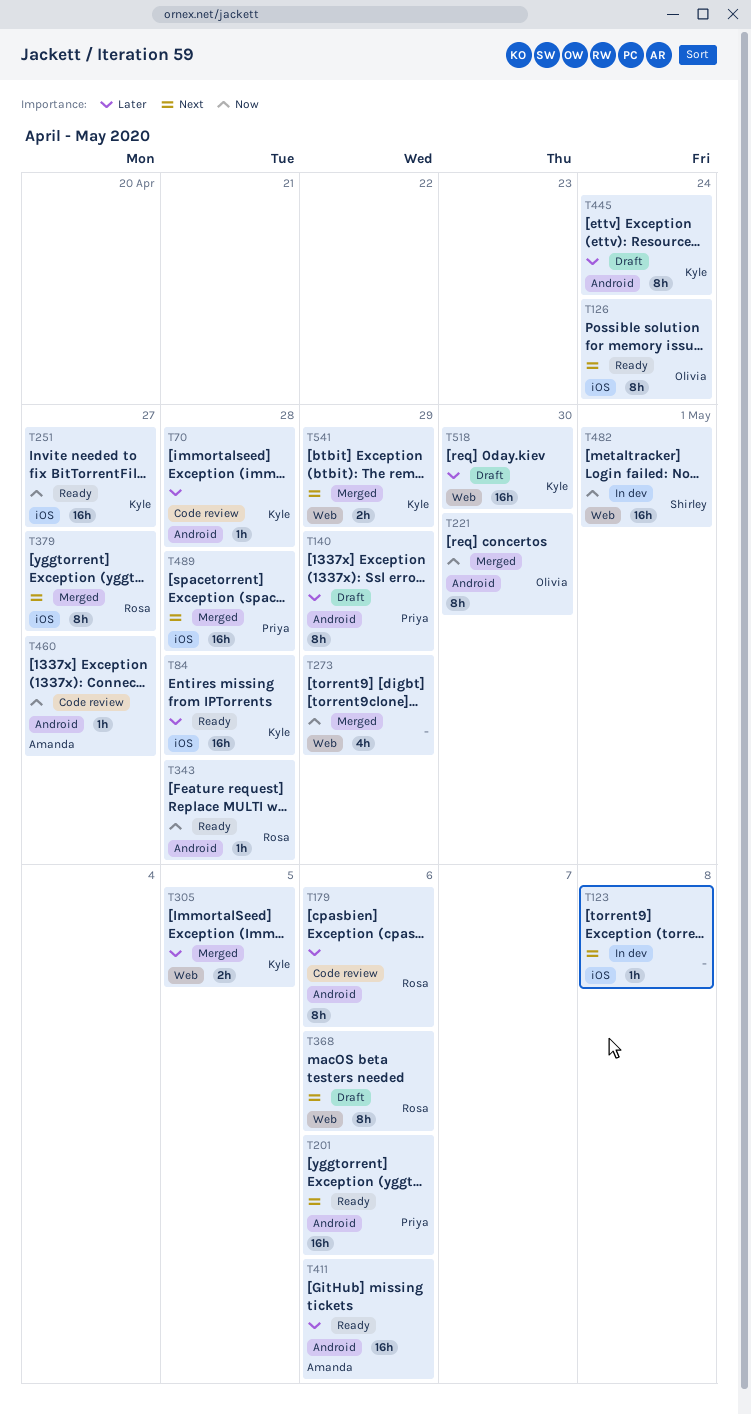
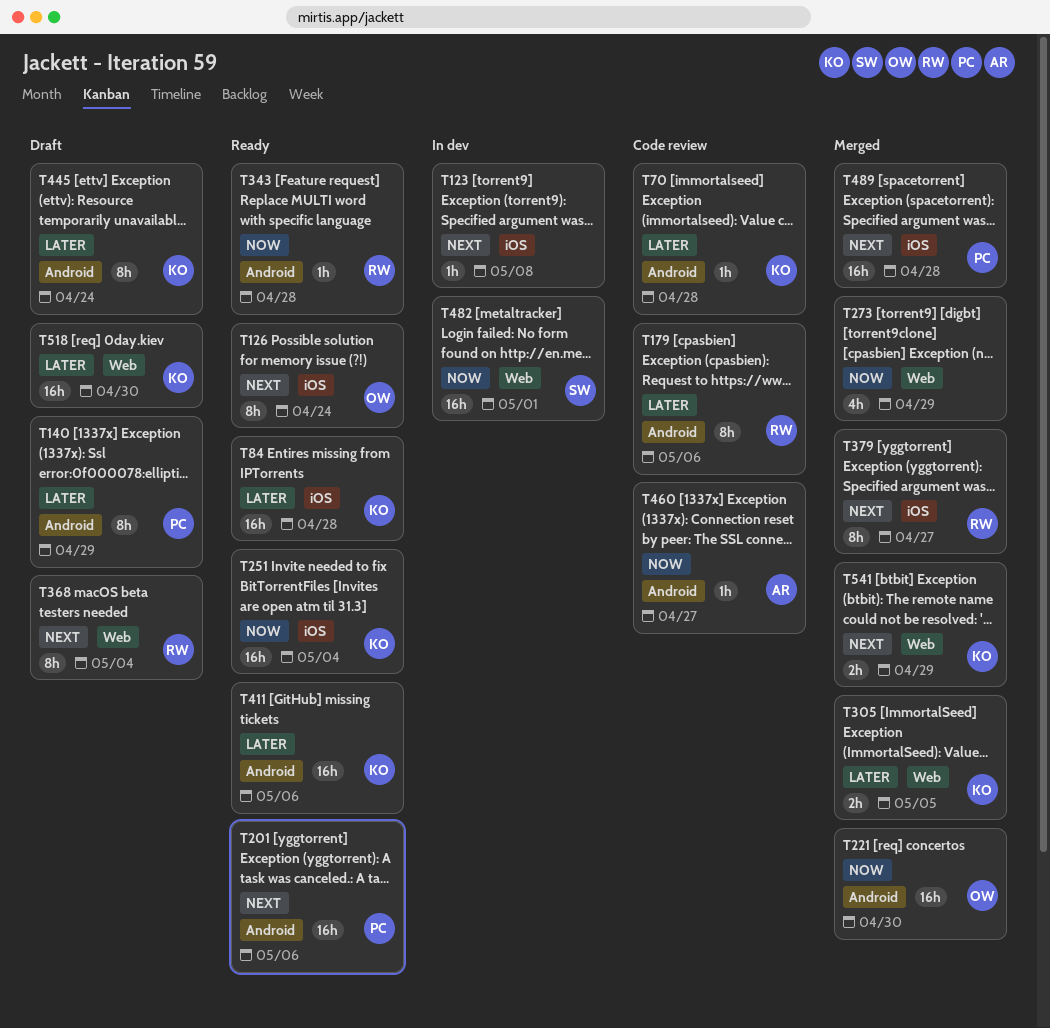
T221, estimate: 8h -> 16h
T251, due: Apr 27 -> May 4
T368, due: May 6 -> May 4
T411, owner: Amanda -> Kyle

